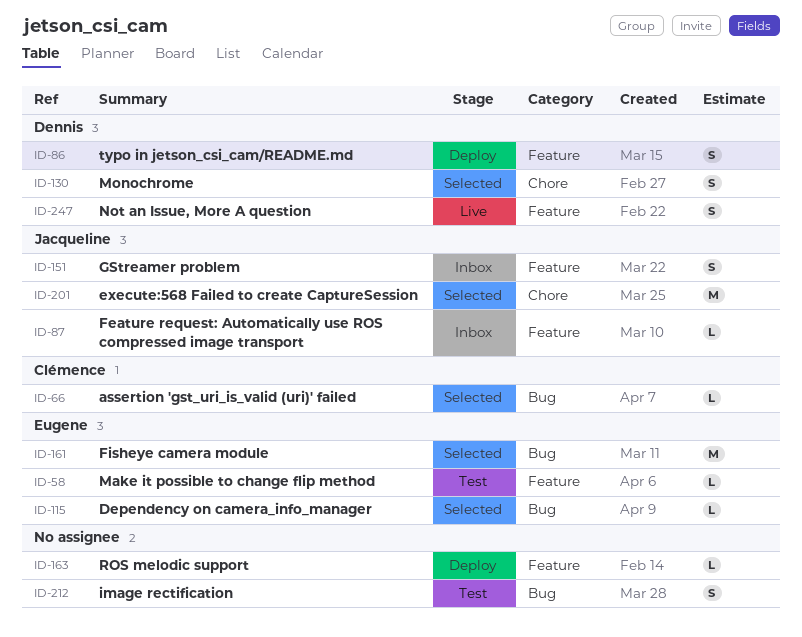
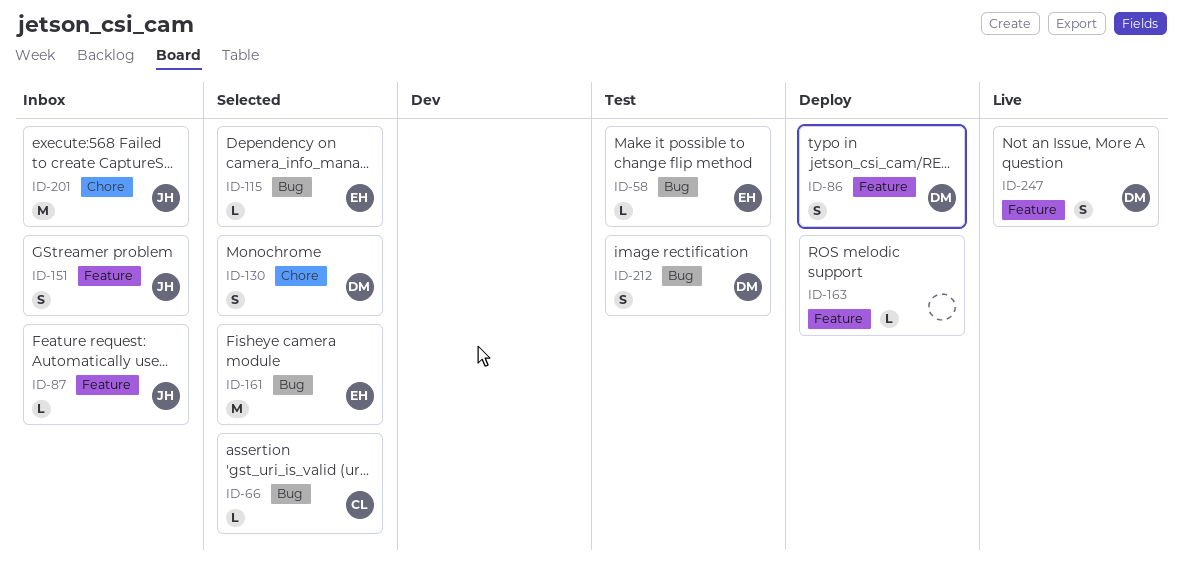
ID-58, label: Feature -> Bug
ID-201, status: Selected -> Inbox
ID-212, owner: none -> Dennis

